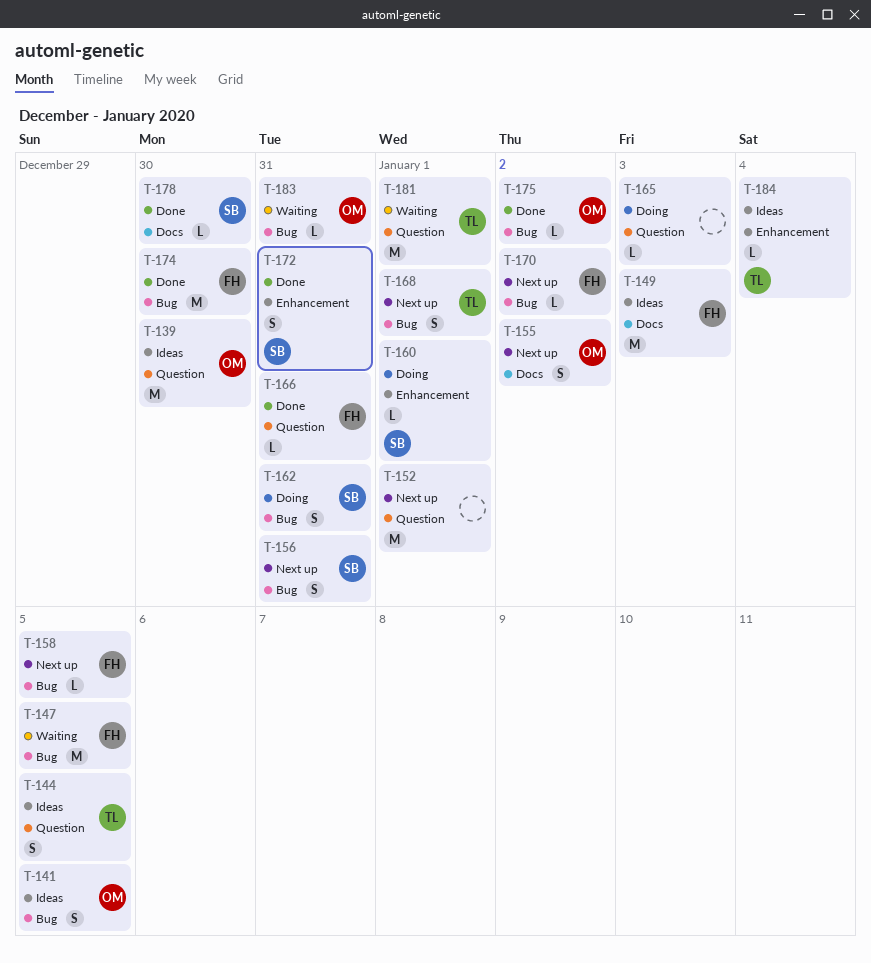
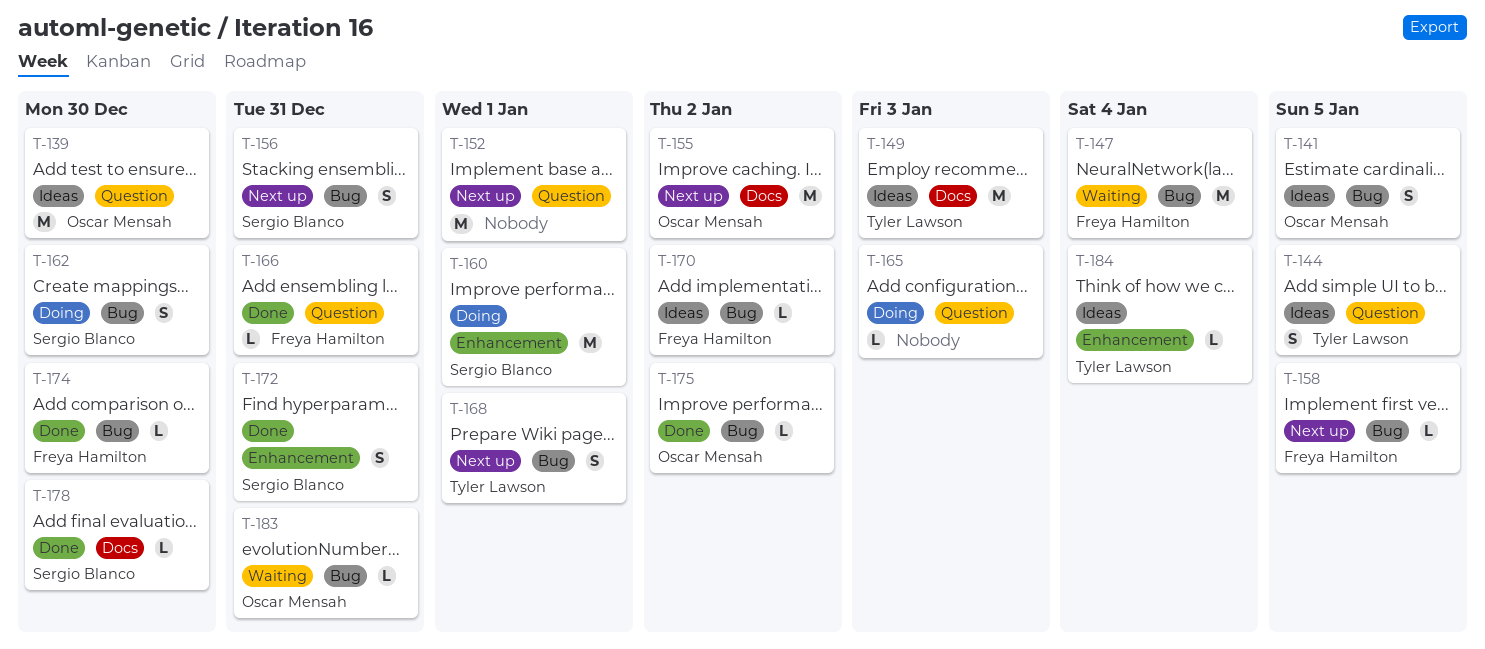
T-147, due: Jan 5 -> Jan 4
T-149, owner: Freya Hamilton -> Tyler Lawson
T-155, estimate: S -> M
T-160, estimate: L -> M
T-162, due: Dec 31 -> Dec 30
T-170, status: Next up -> Ideas
T-174, estimate: M -> L
T-181: present -> none

